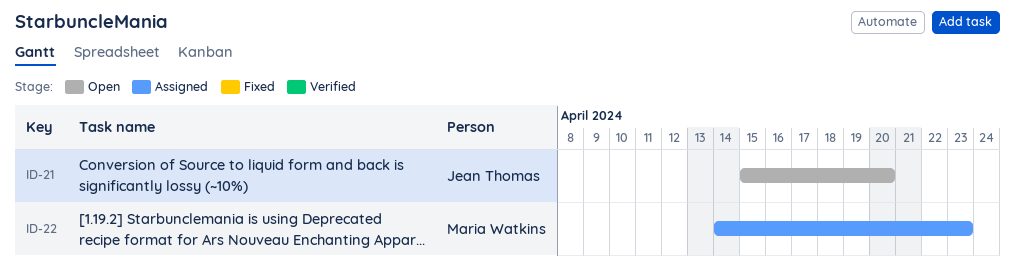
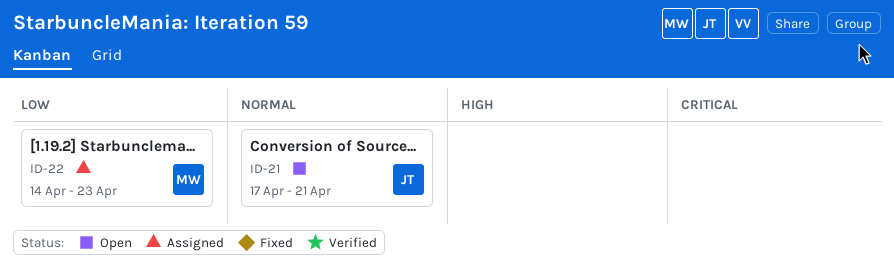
ID-21, start: Apr 15 -> Apr 17
ID-21, due: Apr 20 -> Apr 21

